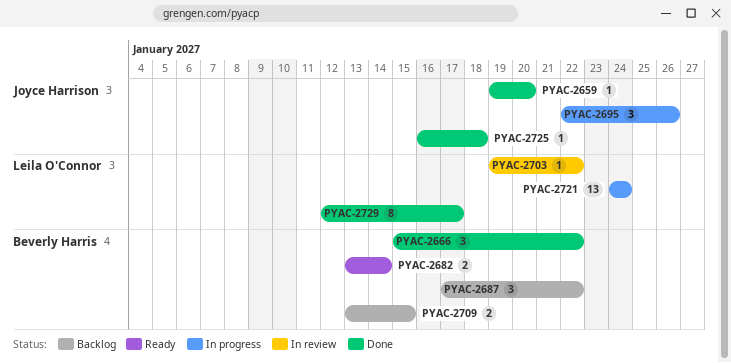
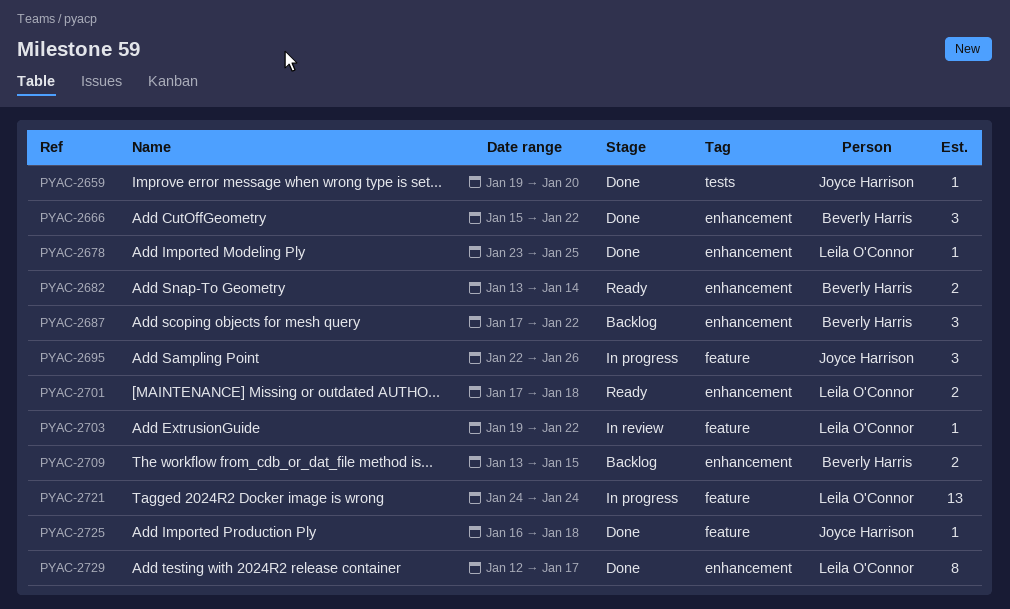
PYAC-2678: none -> present
PYAC-2701: none -> present

